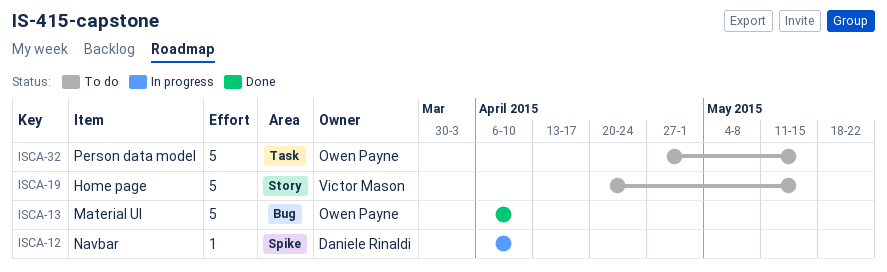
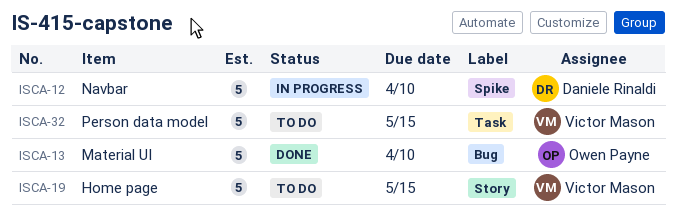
ISCA-12, estimate: 1 -> 5
ISCA-32, owner: Owen Payne -> Victor Mason

